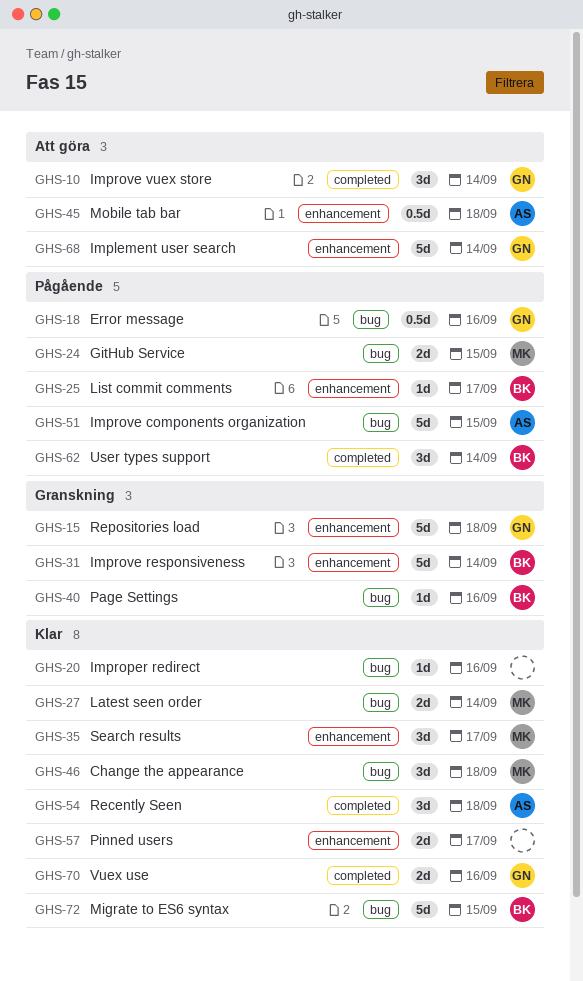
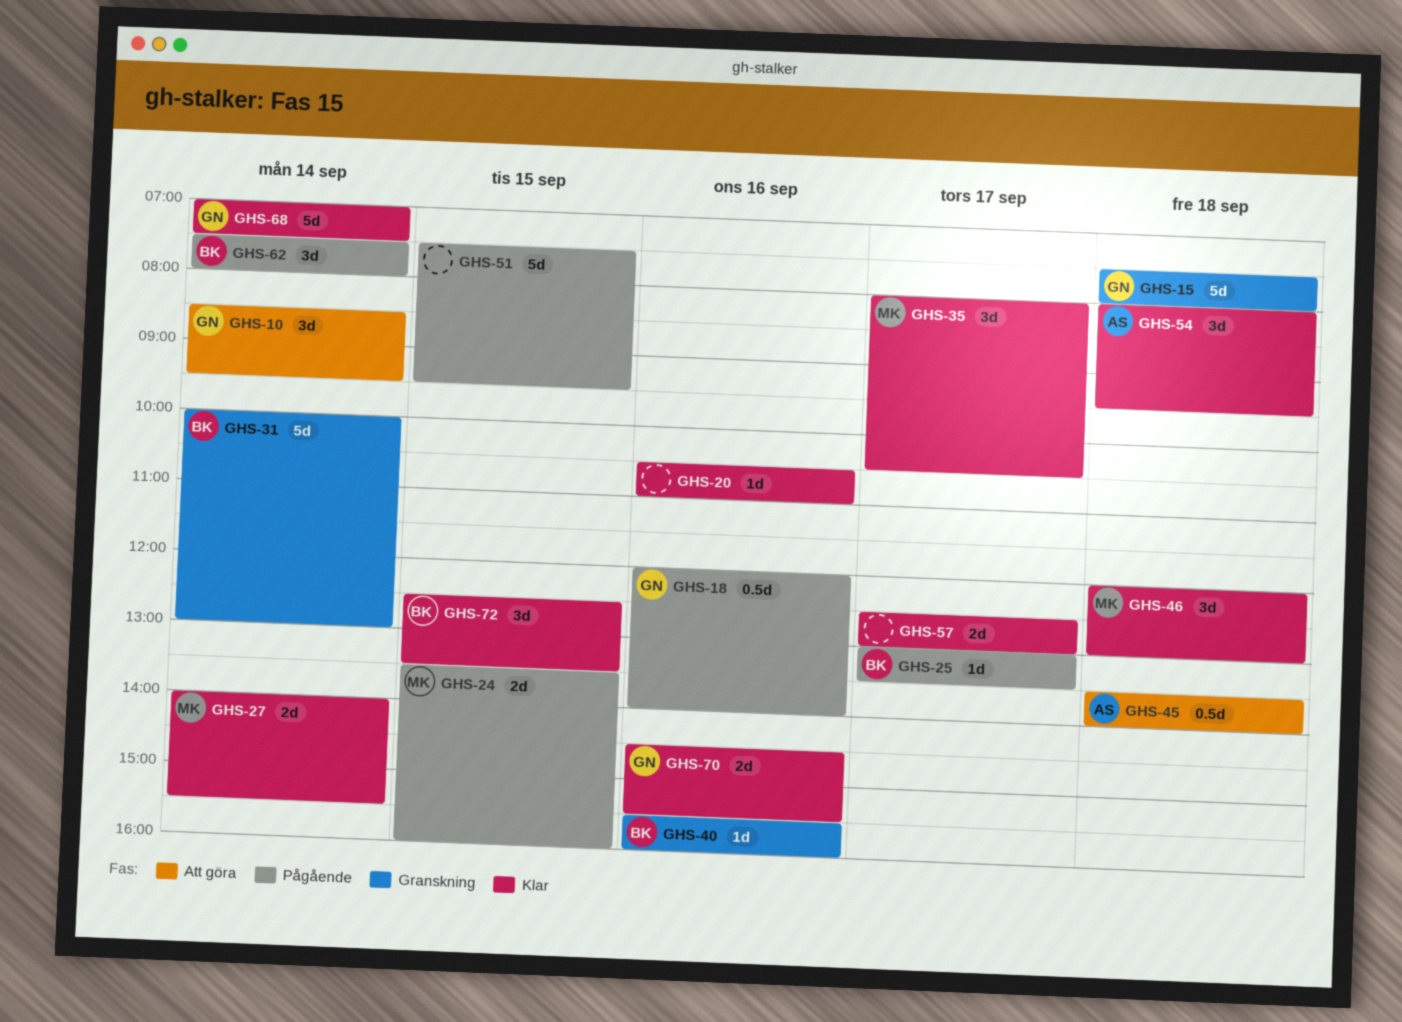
GHS-51, owner: AS -> none
GHS-68, status: Att göra -> Klar
GHS-72, estimate: 5d -> 3d

